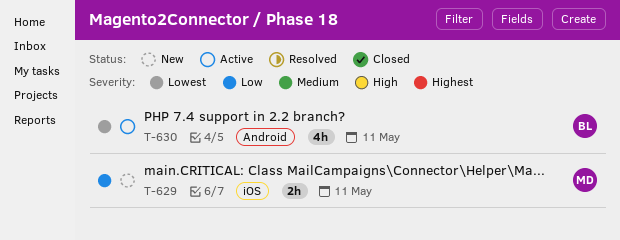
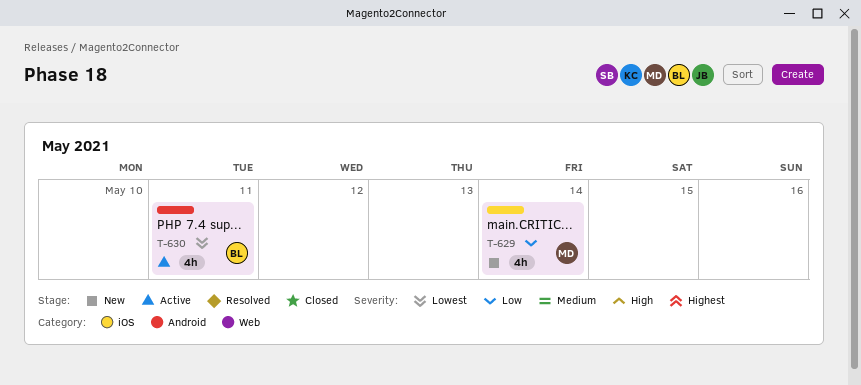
T-629, estimate: 2h -> 4h
T-629, due: May 11 -> May 14

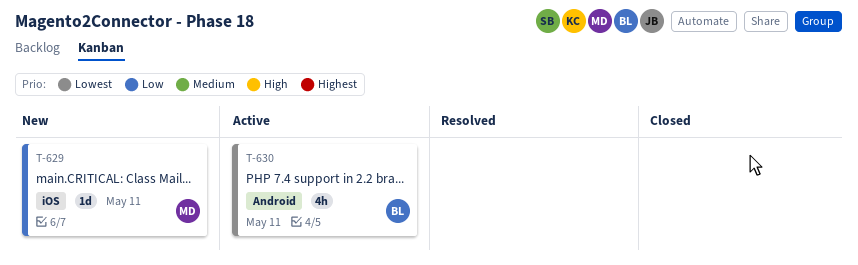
T-629, estimate: 4h -> 1d
T-629, due: May 14 -> May 11

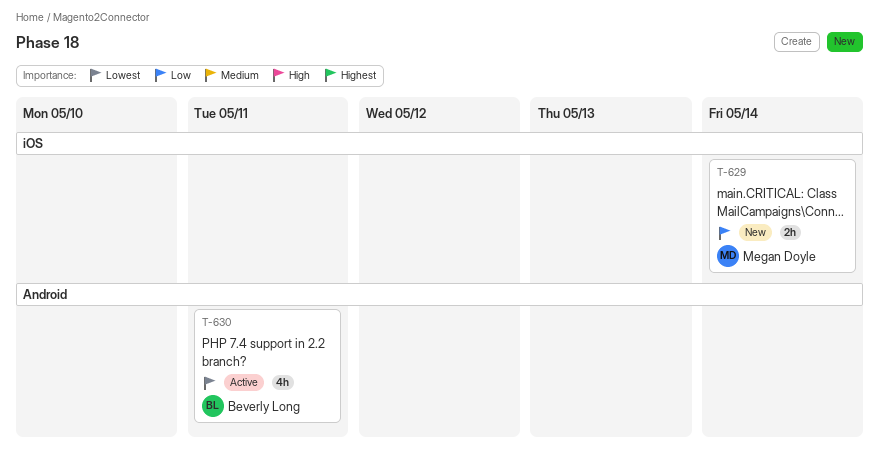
T-629, estimate: 1d -> 2h
T-629, due: May 11 -> May 14

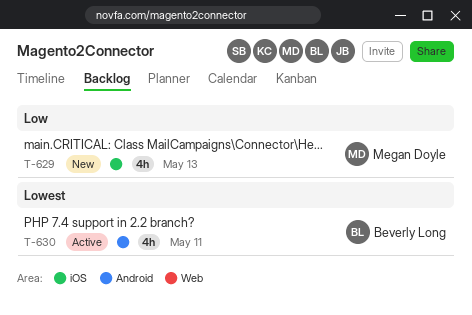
T-629, estimate: 2h -> 4h
T-629, due: May 14 -> May 13

